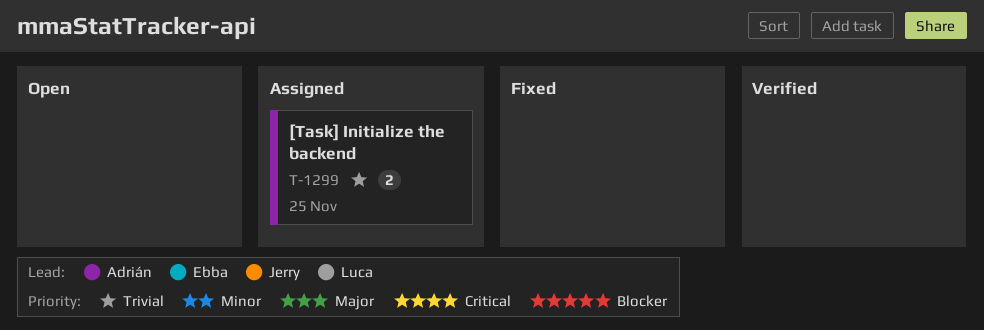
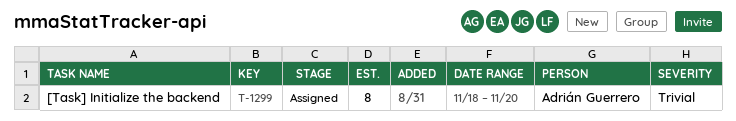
T-1299, estimate: 2 -> 8
T-1299, due: Nov 25 -> Nov 20

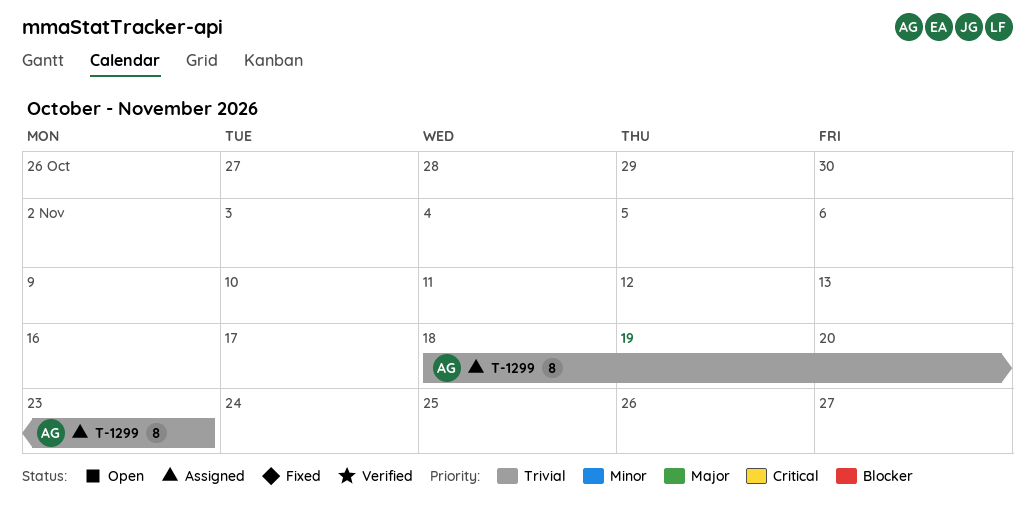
T-1299, due: Nov 20 -> Nov 23

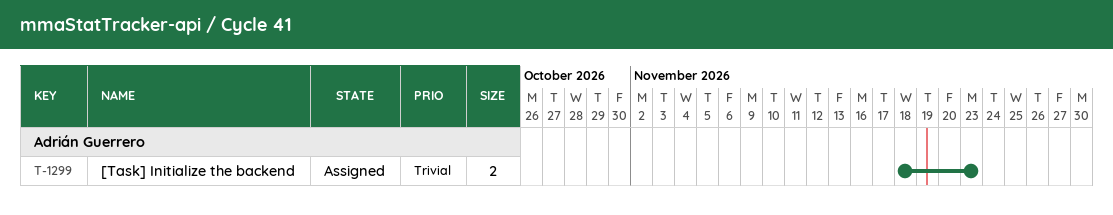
T-1299, estimate: 8 -> 2

